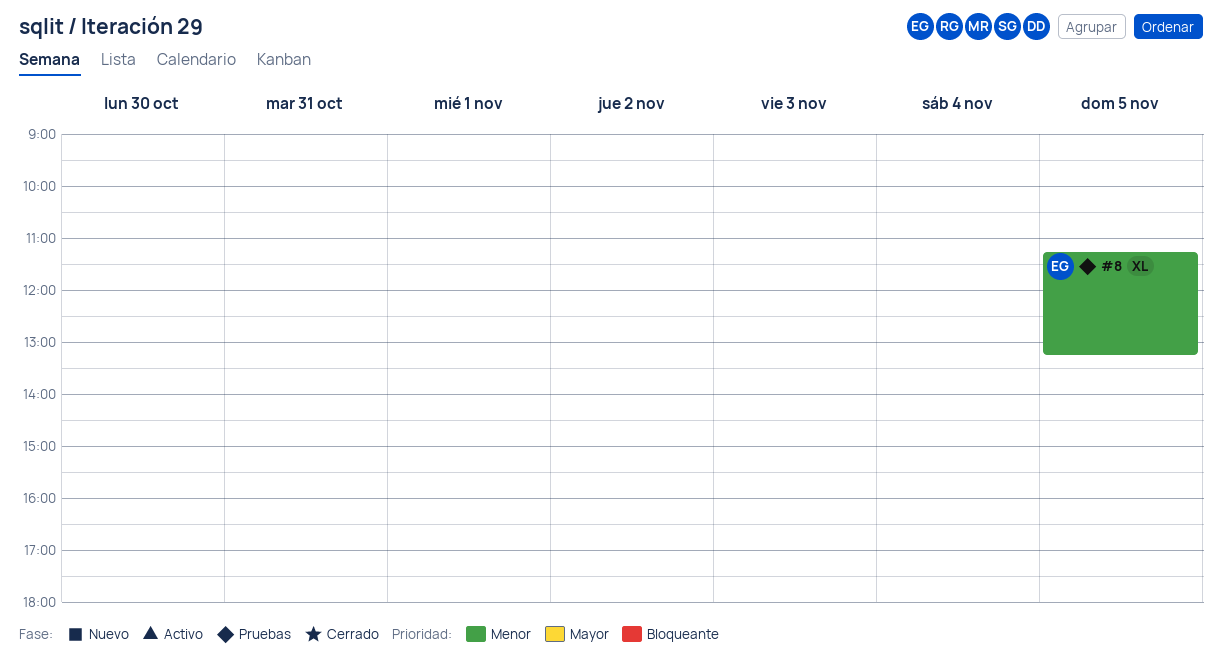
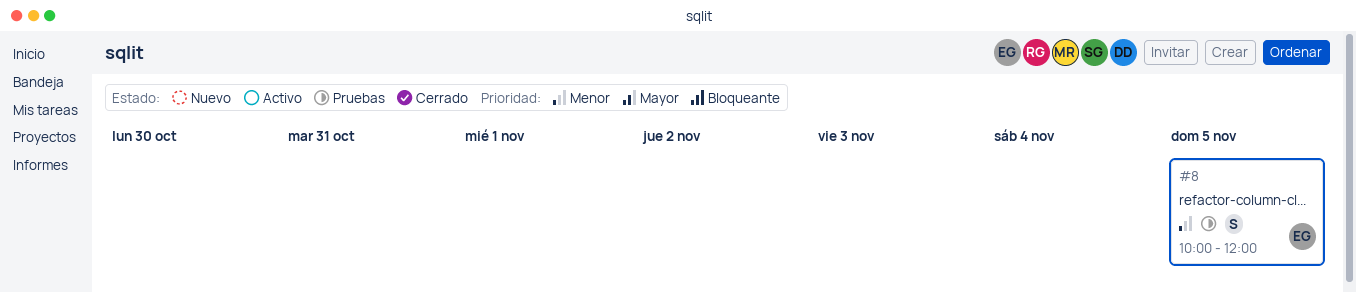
#8, estimate: XL -> S
#8, begins: 11:15 -> 10:00
#8, ends: 13:15 -> 12:00

